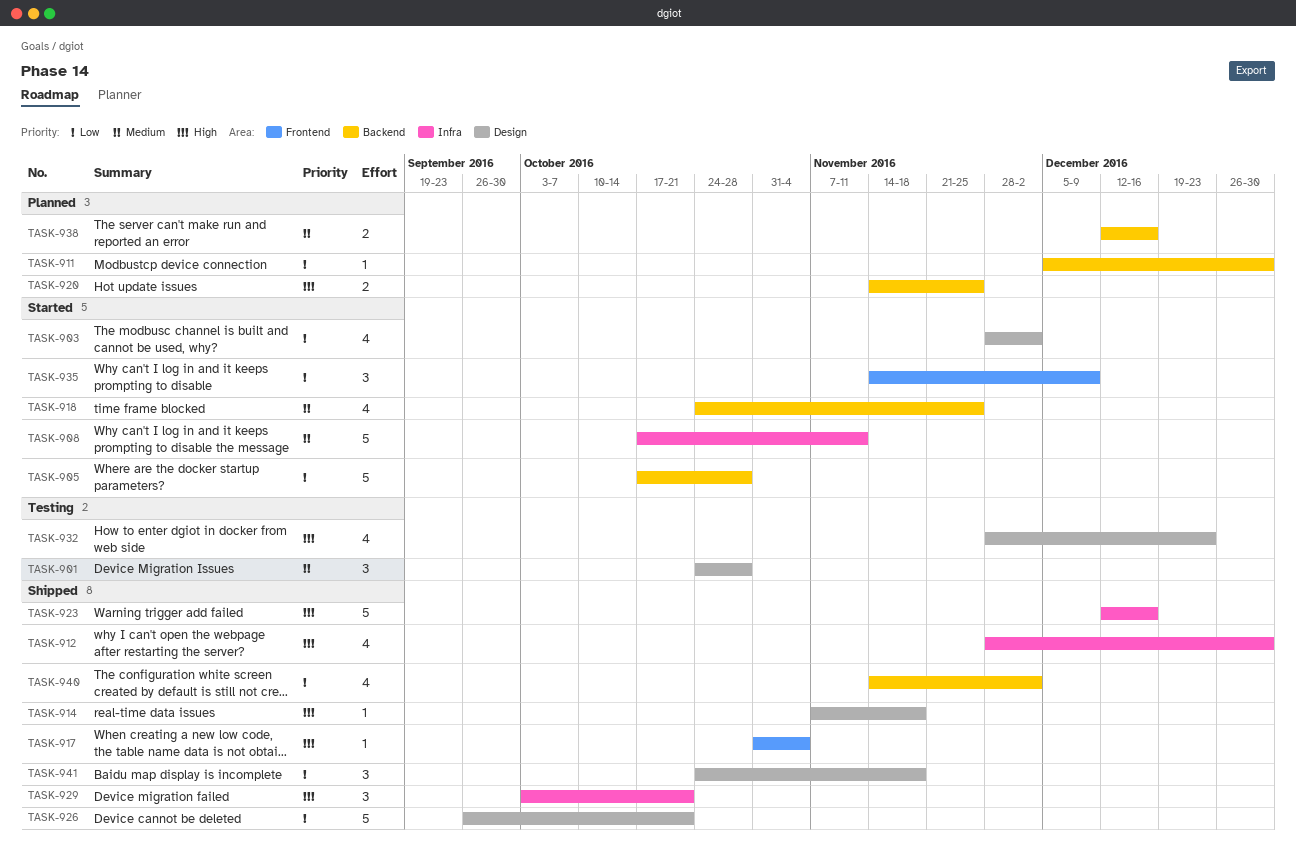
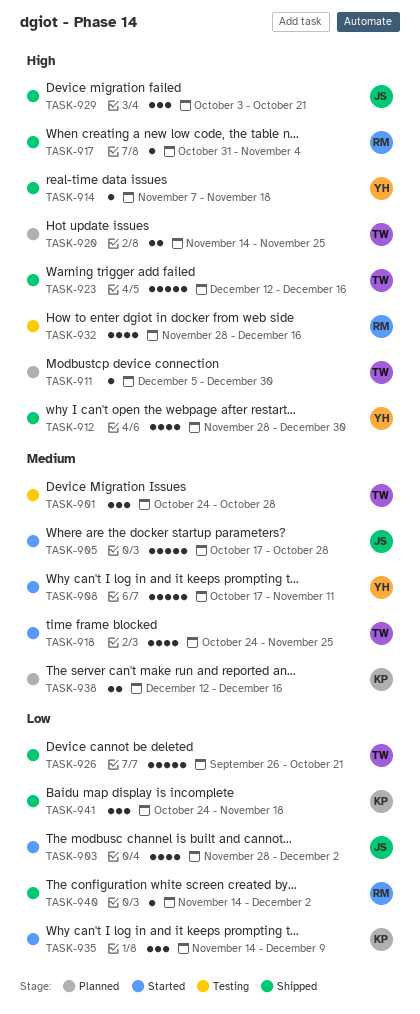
TASK-905, priority: Low -> Medium
TASK-911, priority: Low -> High
TASK-932, due: Dec 23 -> Dec 16
TASK-940, estimate: 4 -> 1

